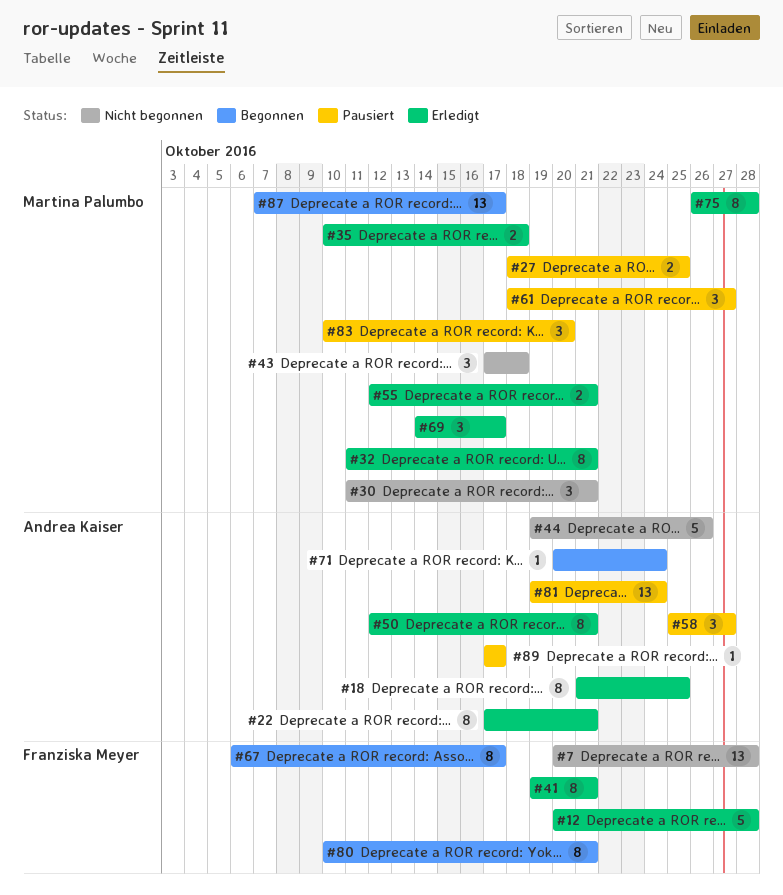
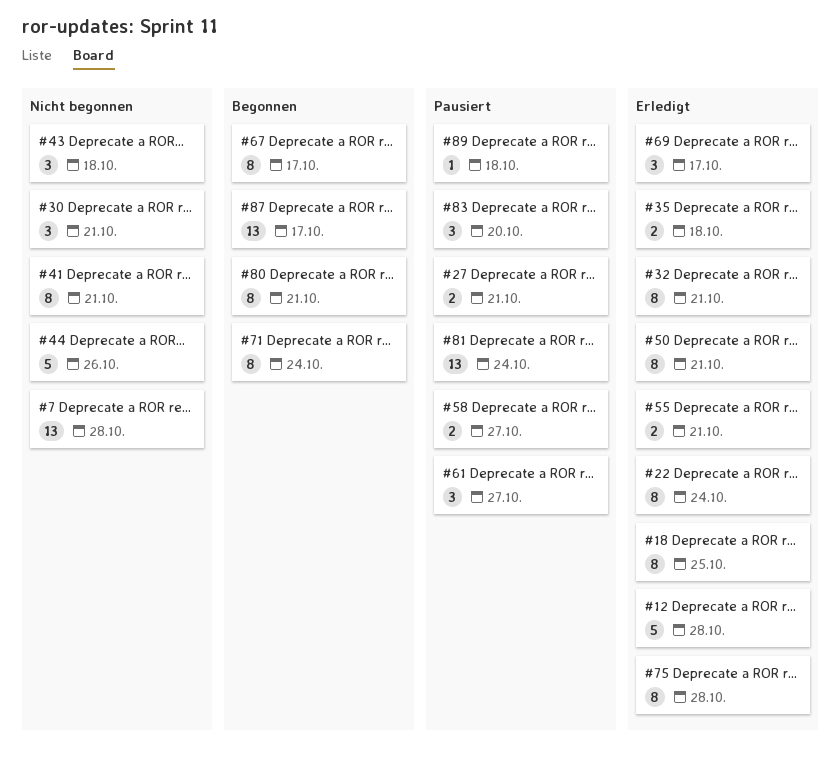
#22, due: Oct 21 -> Oct 24
#27, due: Oct 25 -> Oct 21
#41, status: Erledigt -> Nicht begonnen
#58, estimate: 3 -> 2
#71, estimate: 1 -> 8
#89, due: Oct 17 -> Oct 18

